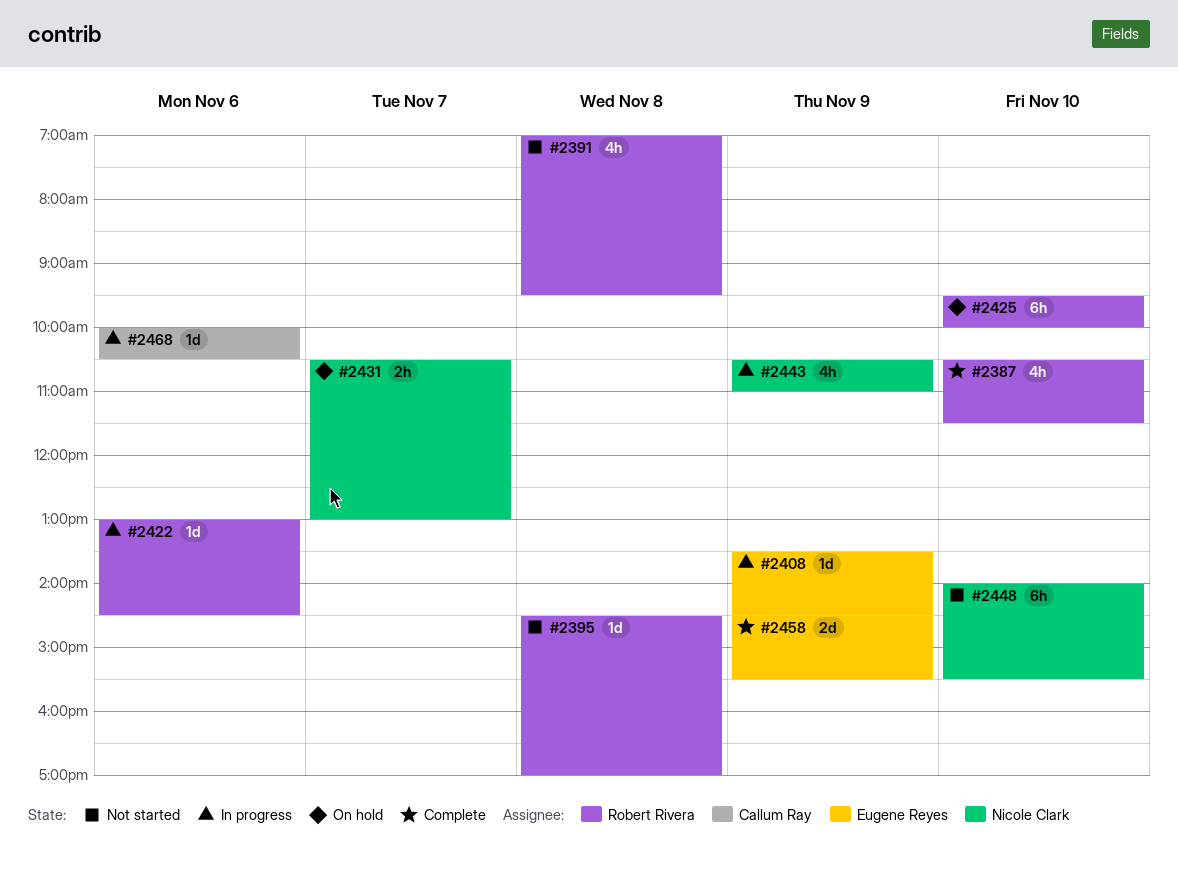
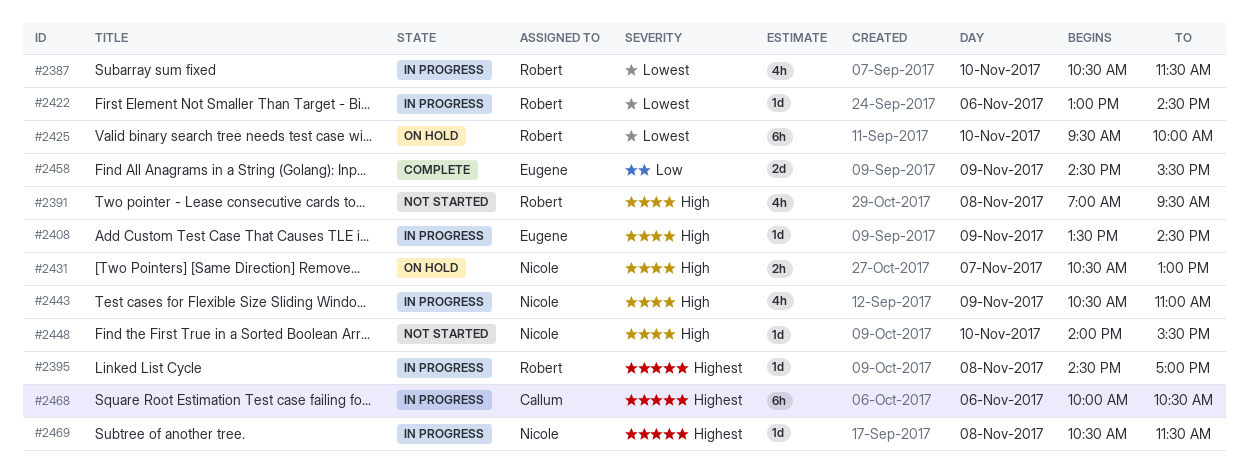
#2387, status: Complete -> In progress
#2395, status: Not started -> In progress
#2448, estimate: 6h -> 1d
#2468, estimate: 1d -> 6h
#2469: none -> present

